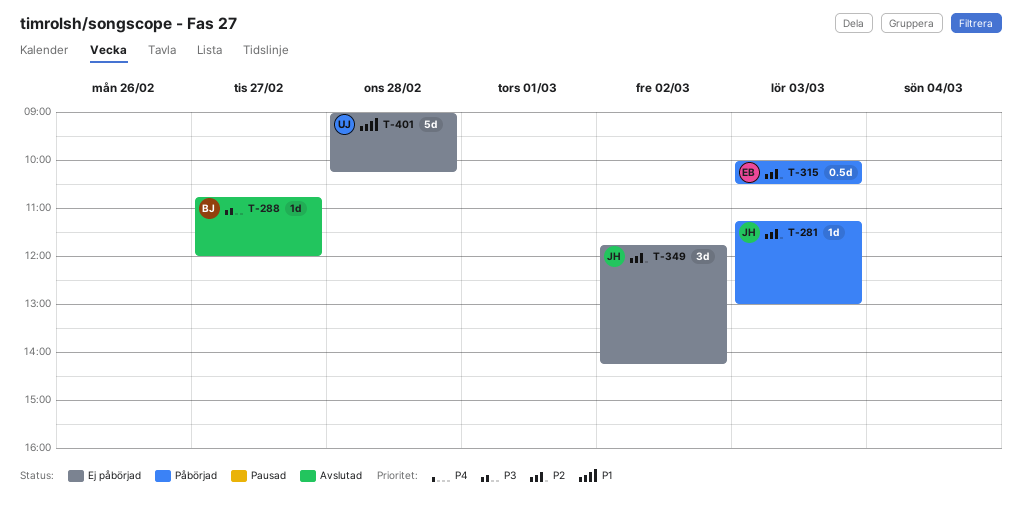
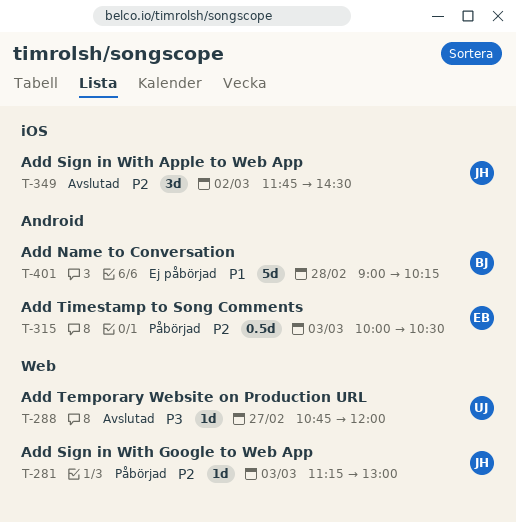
T-288, owner: BJ -> UJ
T-349, status: Ej påbörjad -> Avslutad
T-349, ends: 14:15 -> 14:30
T-401, owner: UJ -> BJ

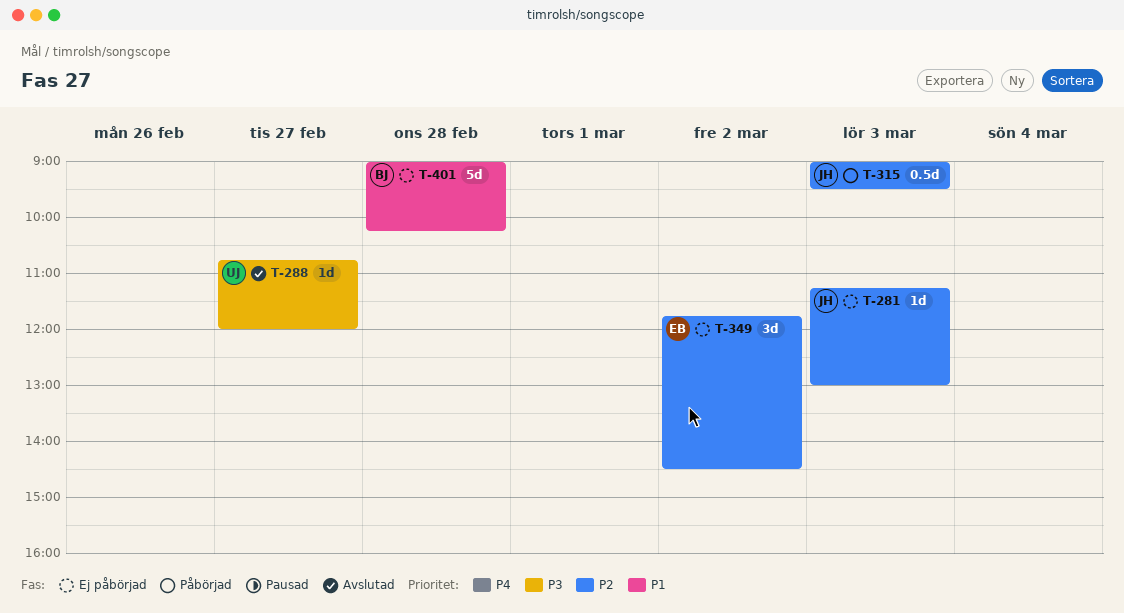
T-281, status: Påbörjad -> Ej påbörjad
T-315, owner: EB -> JH
T-315, begins: 10:00 -> 09:00
T-315, ends: 10:30 -> 09:30
T-349, status: Avslutad -> Ej påbörjad
T-349, owner: JH -> EB

